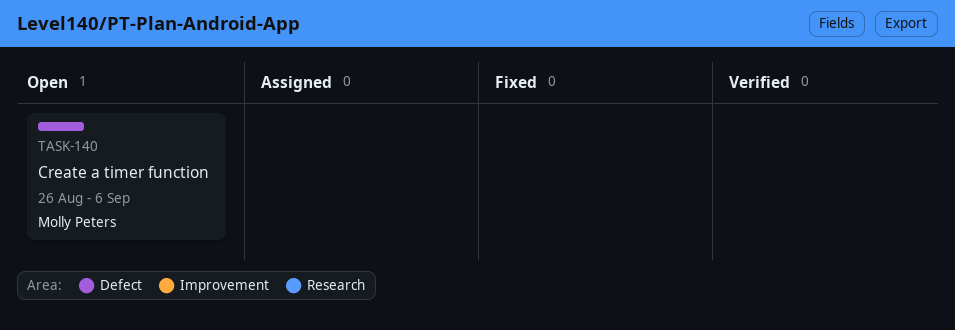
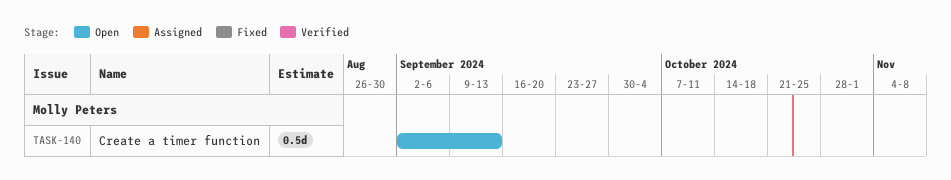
TASK-140, start: Aug 26 -> Sep 2
TASK-140, due: Sep 6 -> Sep 13

